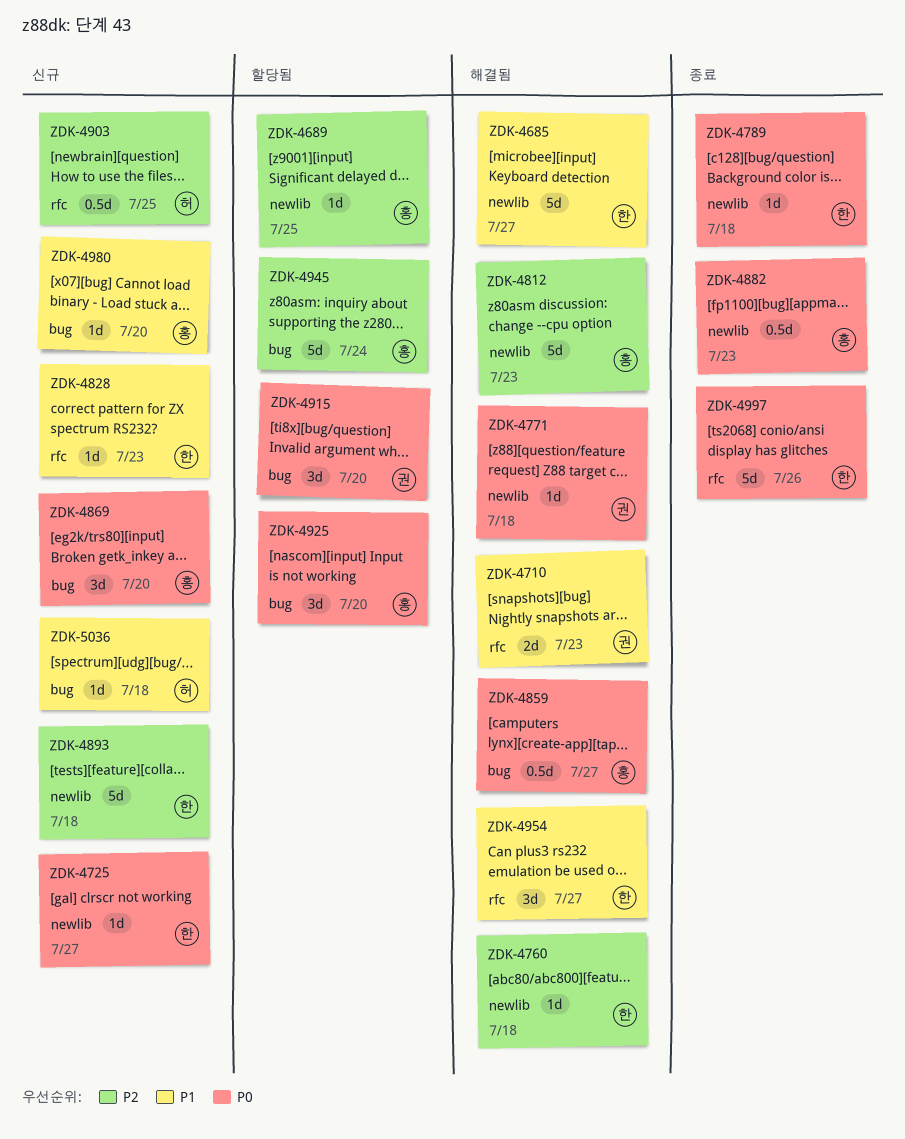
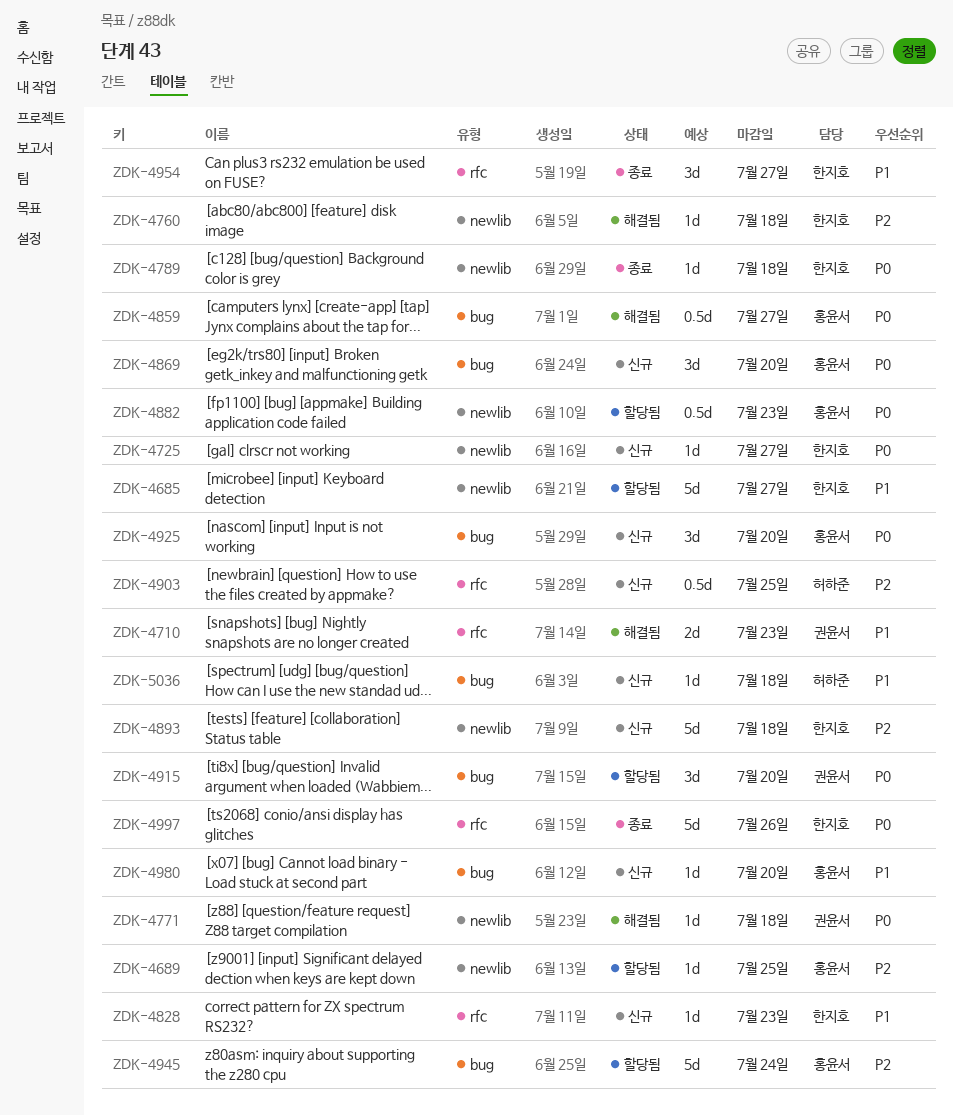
ZDK-4685, status: 해결됨 -> 할당됨
ZDK-4812: present -> none
ZDK-4882, status: 종료 -> 할당됨
ZDK-4925, status: 할당됨 -> 신규
ZDK-4954, status: 해결됨 -> 종료

